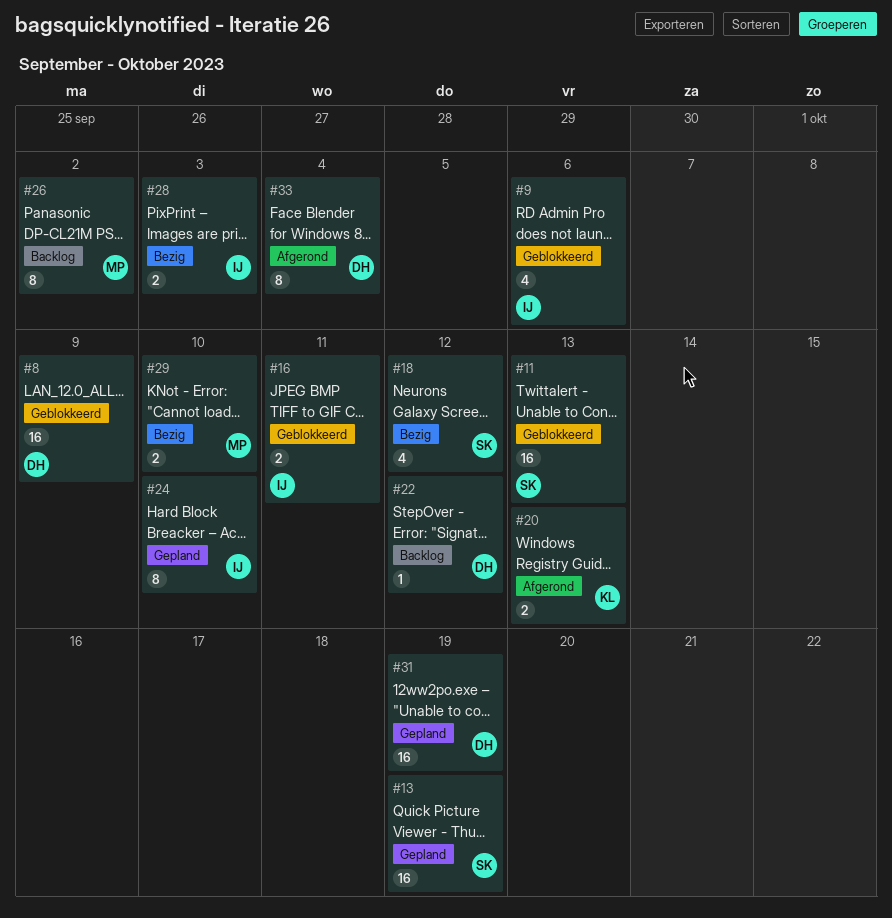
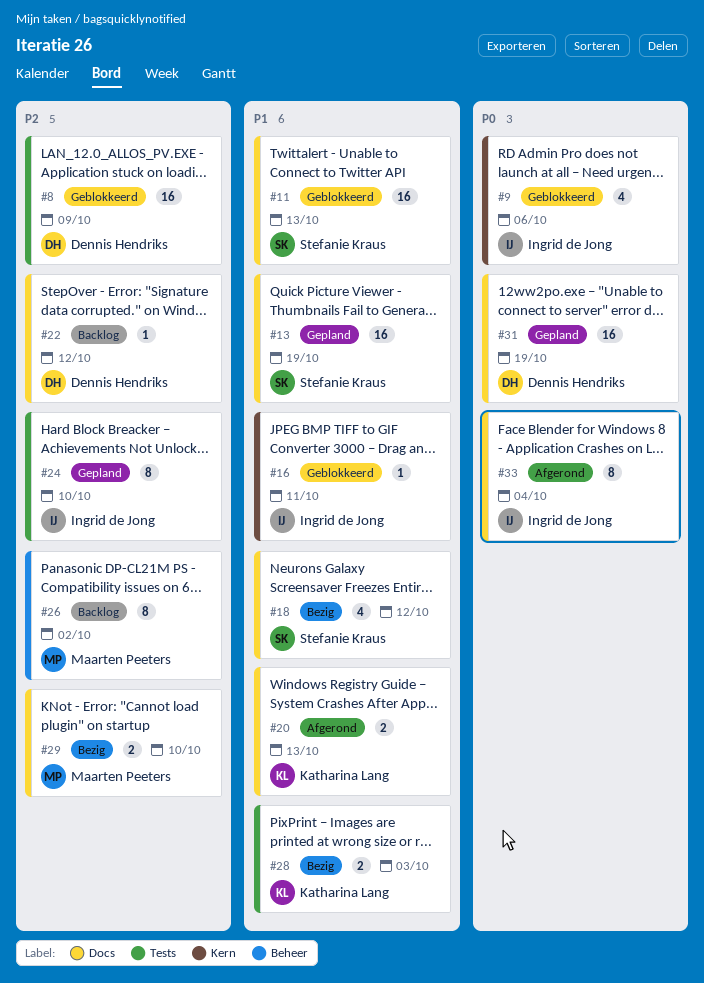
#16, estimate: 2 -> 1
#28, owner: Ingrid de Jong -> Katharina Lang
#33, owner: Dennis Hendriks -> Ingrid de Jong

